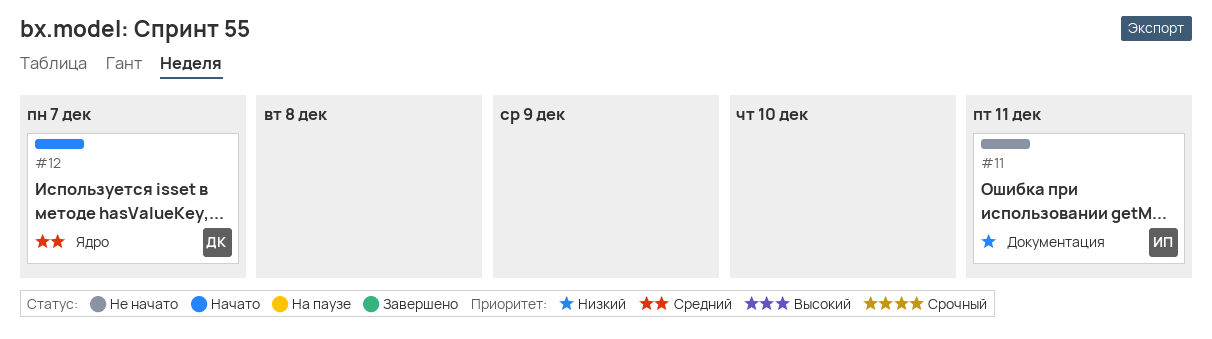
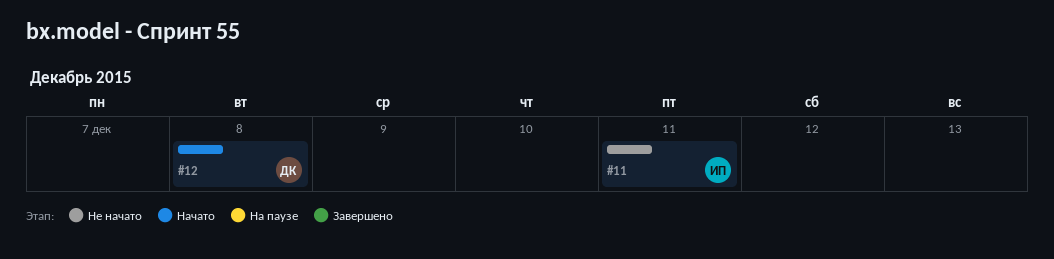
#12, due: Dec 7 -> Dec 8

